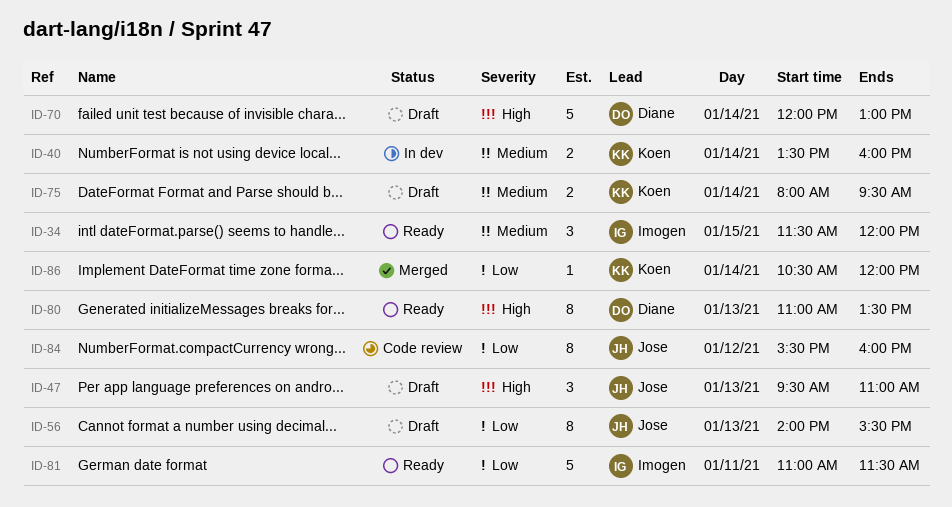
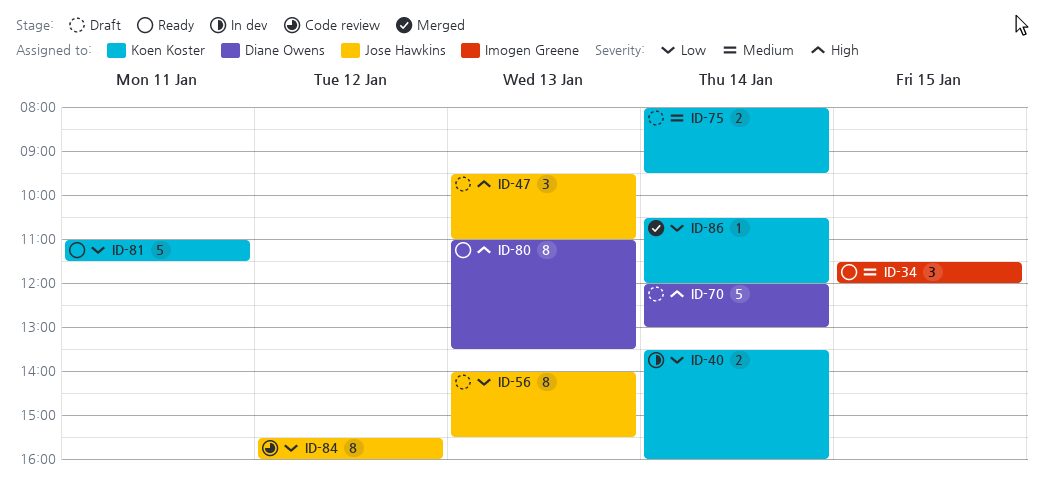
ID-40, priority: Medium -> Low
ID-81, owner: Imogen Greene -> Koen Koster

